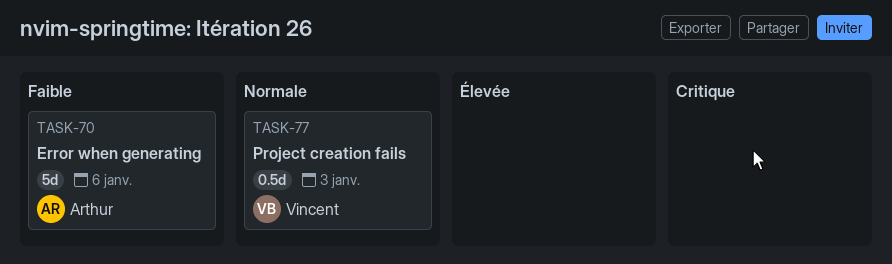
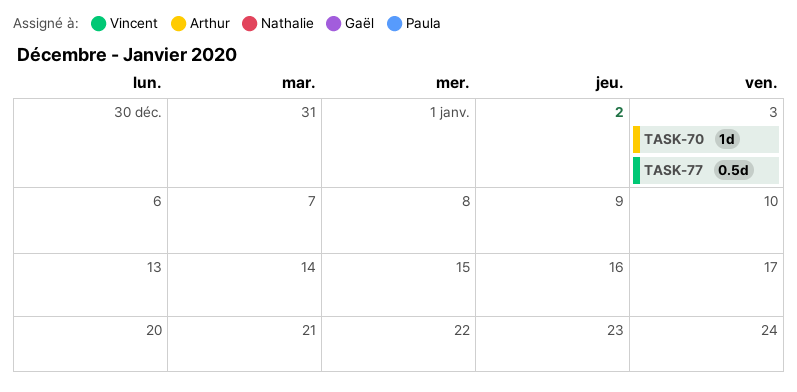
TASK-70, estimate: 5d -> 1d
TASK-70, due: Jan 6 -> Jan 3

